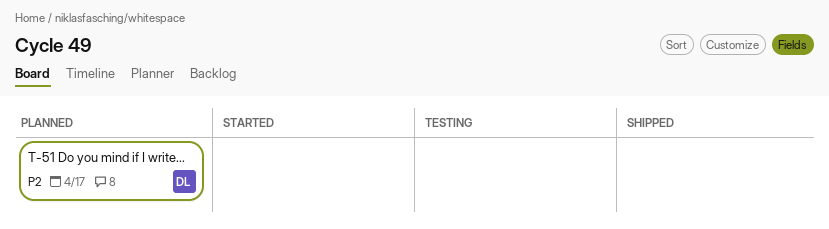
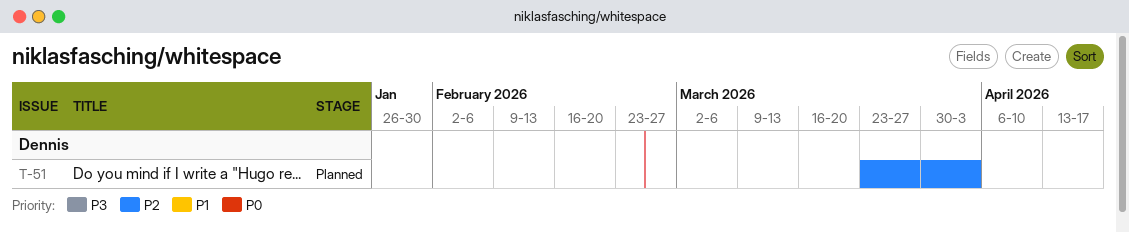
T-51, due: Apr 17 -> Apr 3

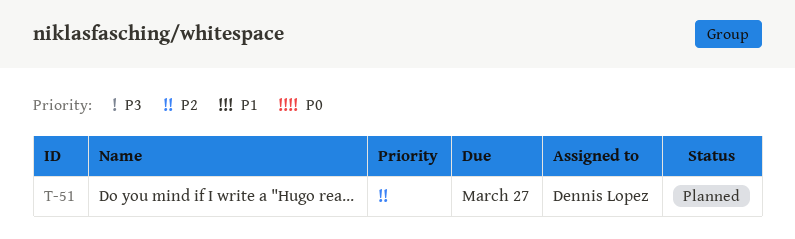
T-51, due: Apr 3 -> Mar 27

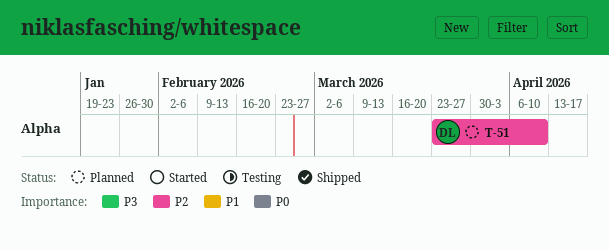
T-51, due: Mar 27 -> Apr 10

